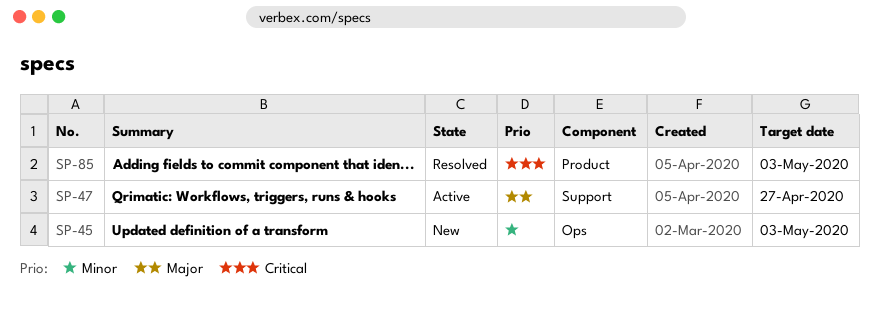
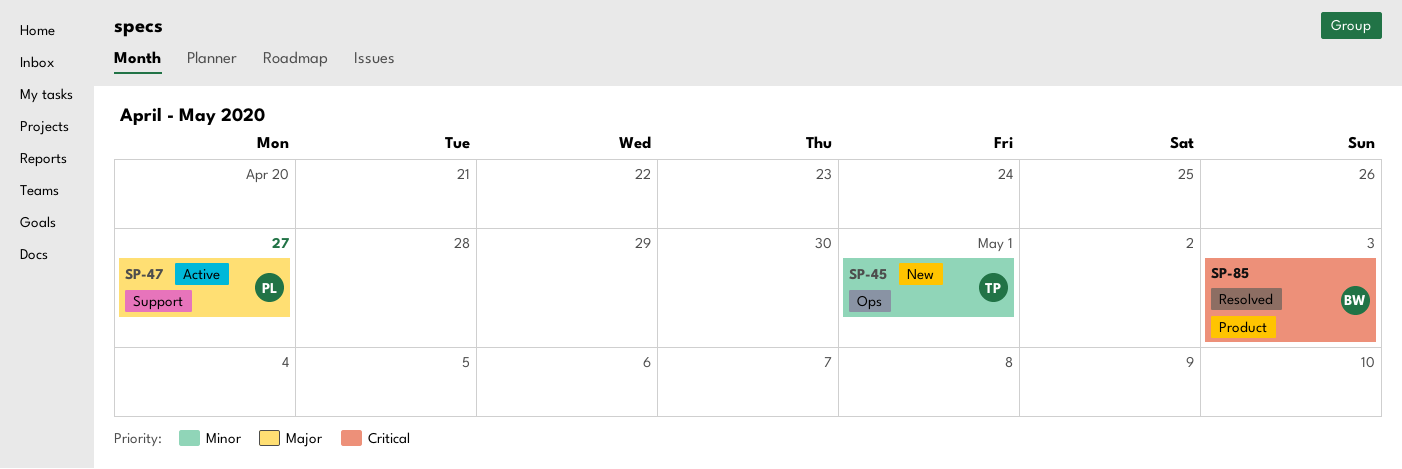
SP-45, due: May 3 -> May 1

